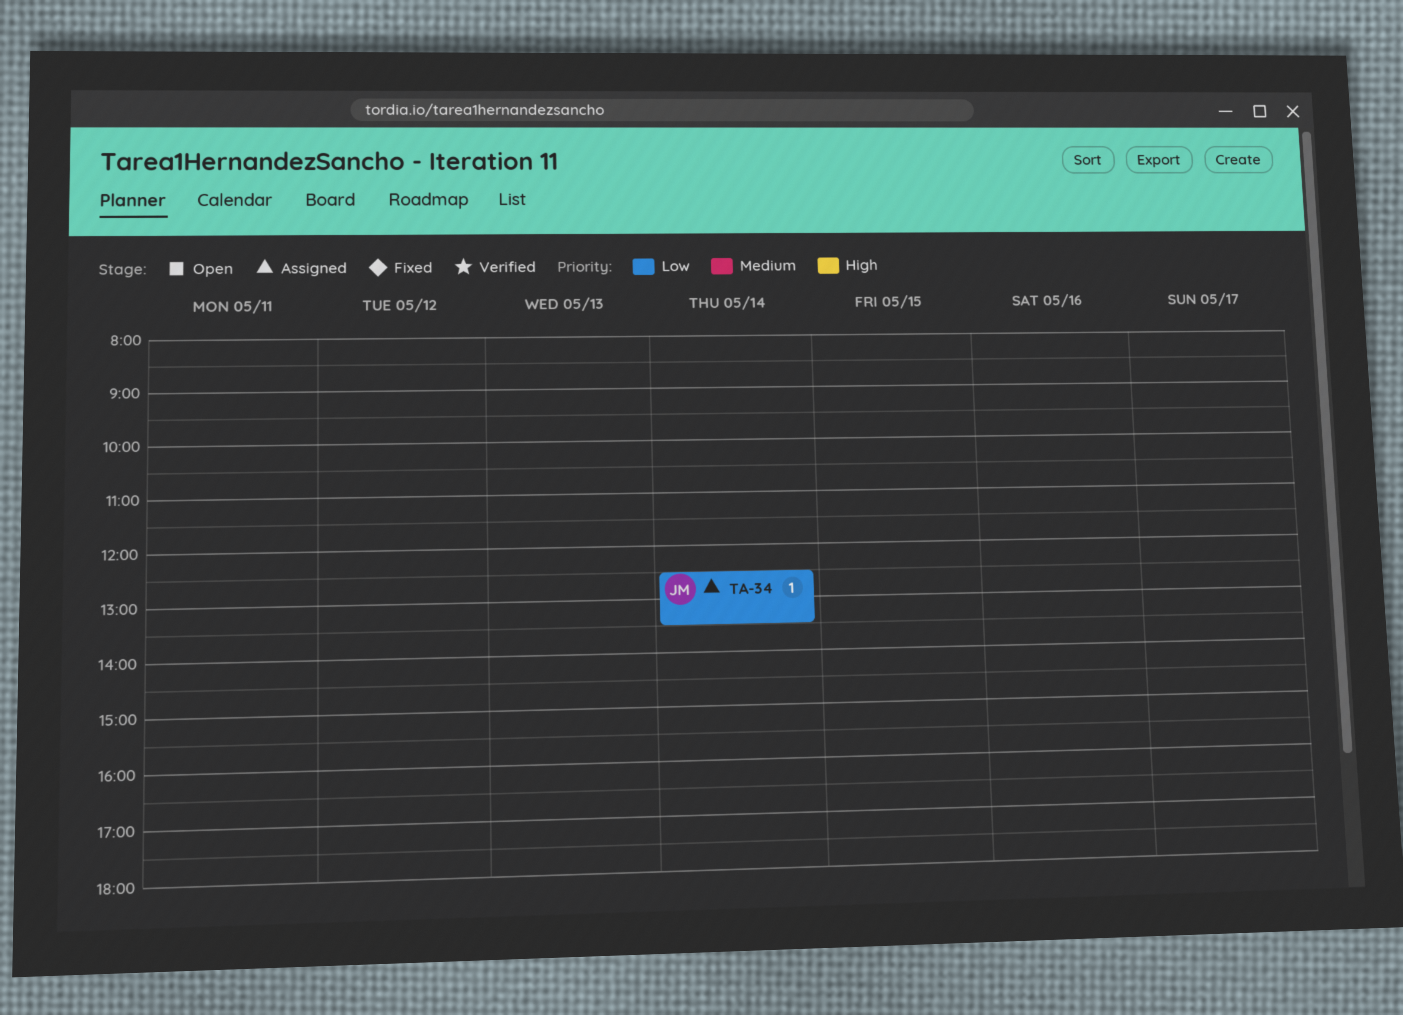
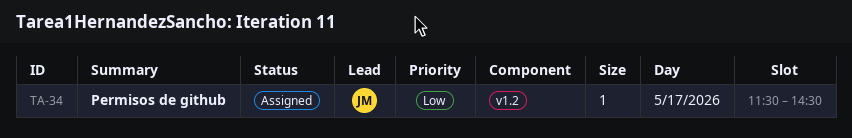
TA-34, day: May 14 -> May 17
TA-34, begins: 12:30 -> 11:30
TA-34, ends: 13:30 -> 14:30

